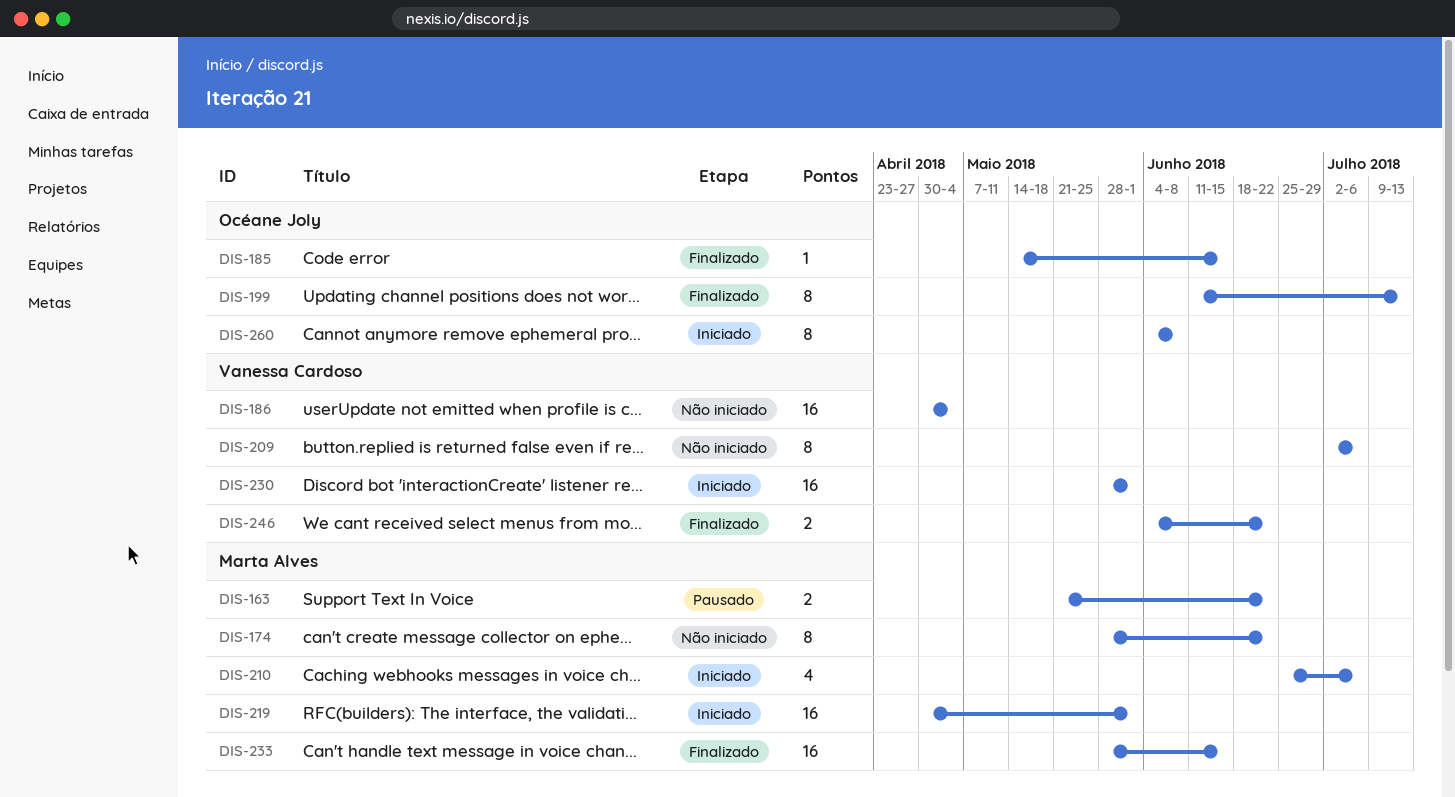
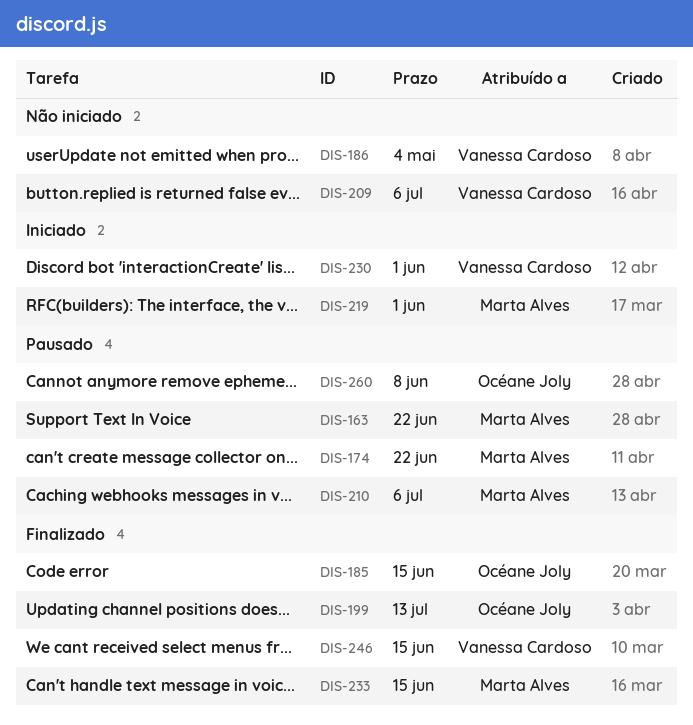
DIS-174, status: Não iniciado -> Pausado
DIS-210, status: Iniciado -> Pausado
DIS-246, due: Jun 22 -> Jun 15
DIS-260, status: Iniciado -> Pausado

